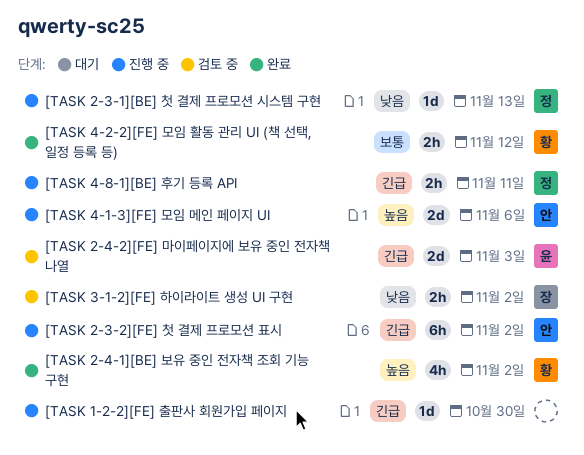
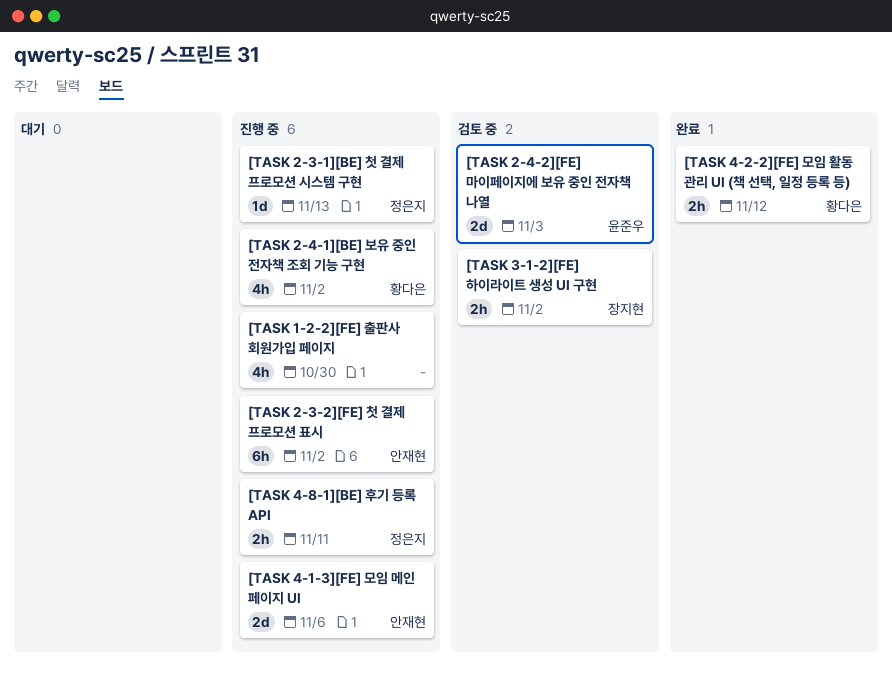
[TASK 1-2-2][FE] 출판사 회원가입 페이지, estimate: 1d -> 4h
[TASK 2-4-1][BE] 보유 중인 전자책 조회 기능 구현, status: 완료 -> 진행 중

